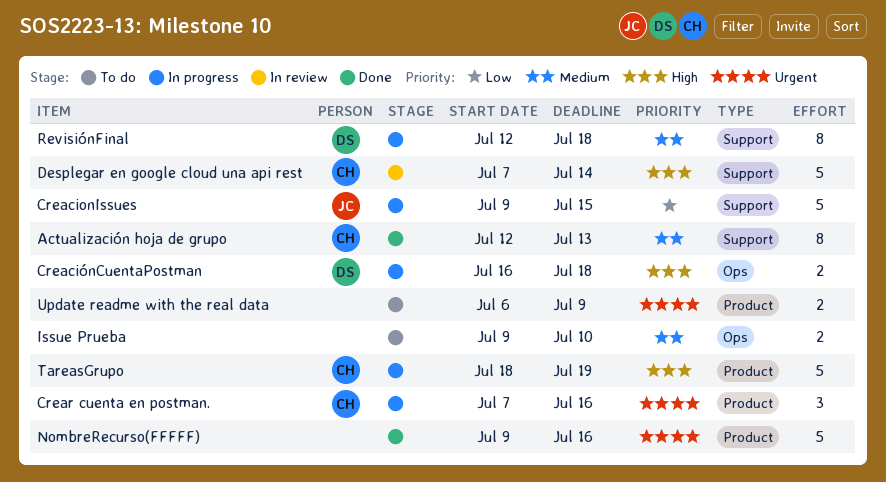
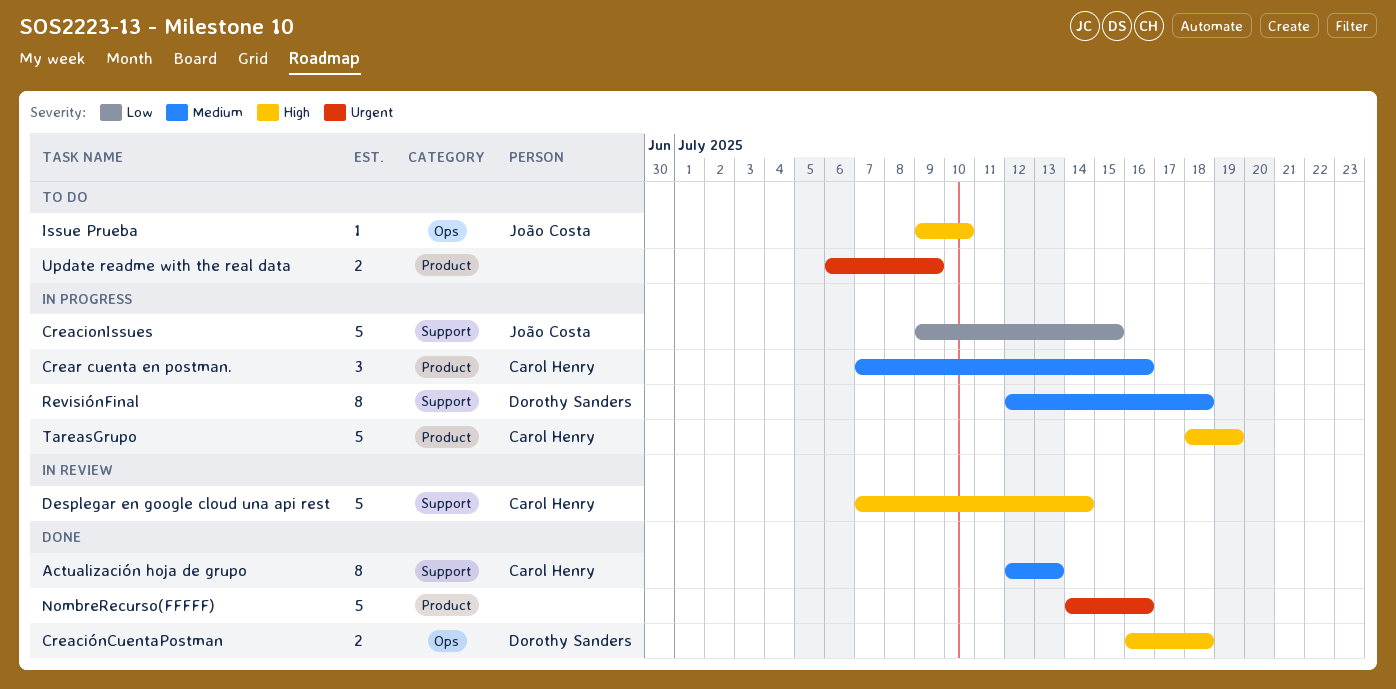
CreaciónCuentaPostman, status: In progress -> Done
Crear cuenta en postman., priority: Urgent -> Medium
Issue Prueba, owner: none -> João Costa
Issue Prueba, priority: Medium -> High
Issue Prueba, estimate: 2 -> 1
NombreRecurso(FFFFF), start: Jul 9 -> Jul 14

